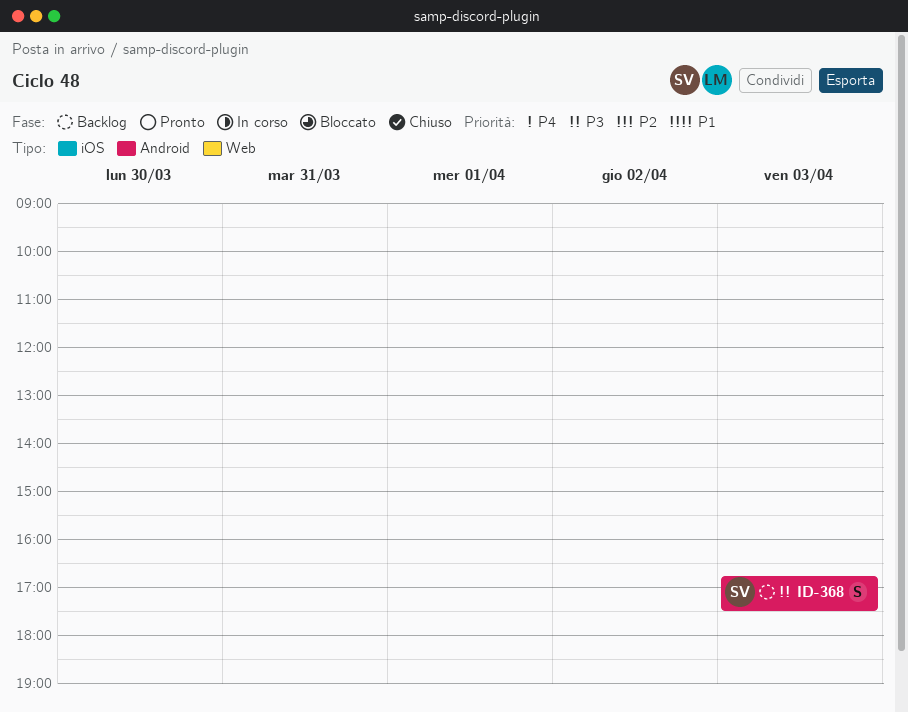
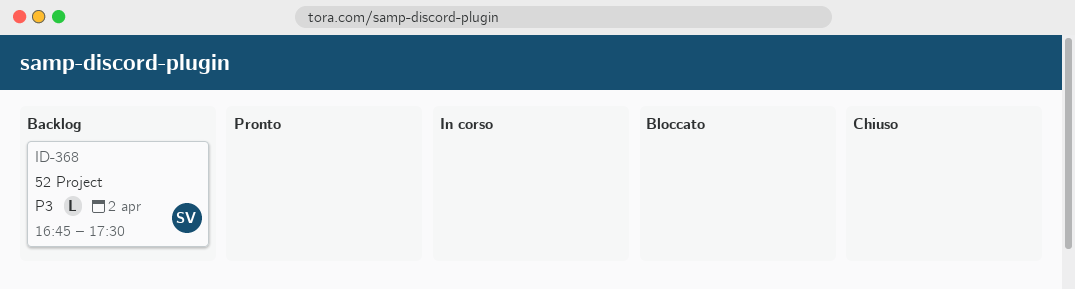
ID-368, estimate: S -> L
ID-368, day: Apr 3 -> Apr 2

